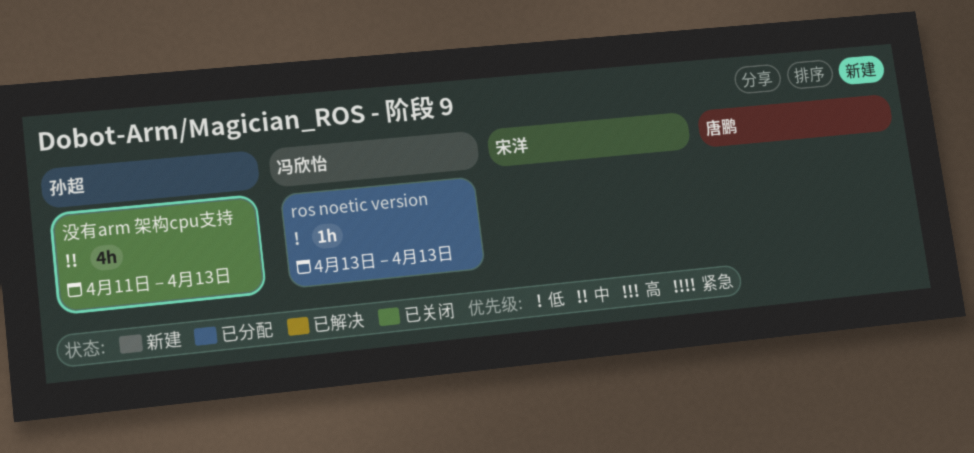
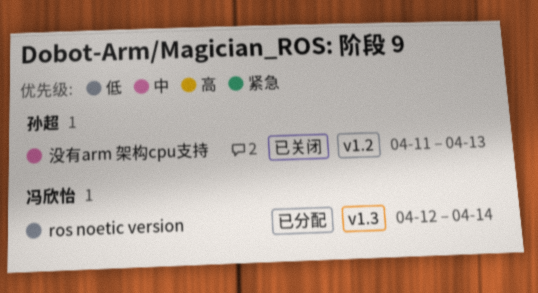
ros noetic version, start: Apr 13 -> Apr 12
ros noetic version, due: Apr 13 -> Apr 14

